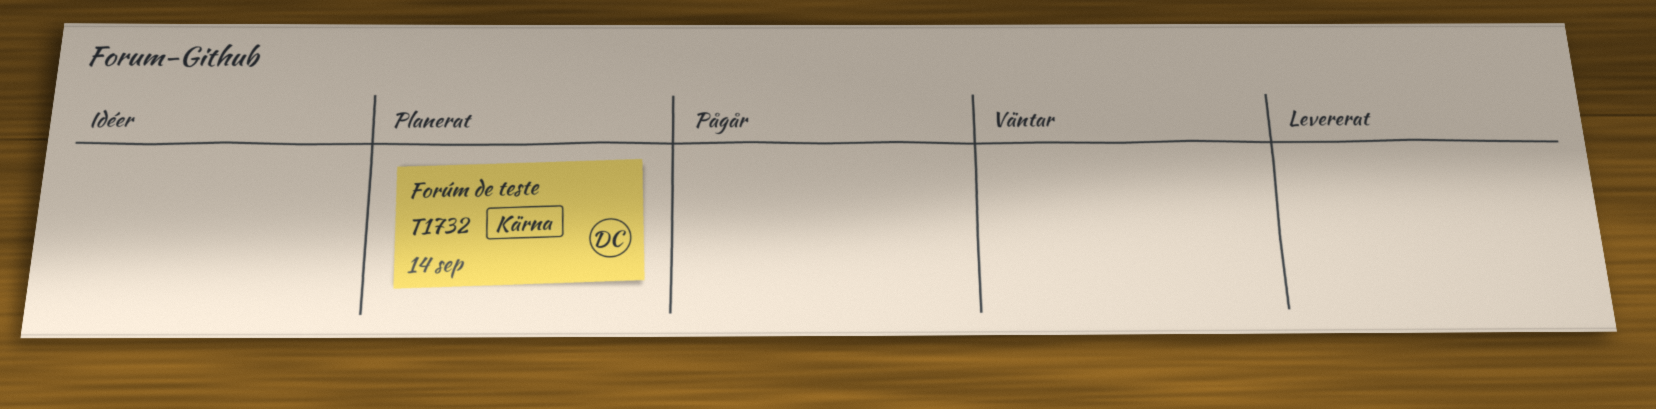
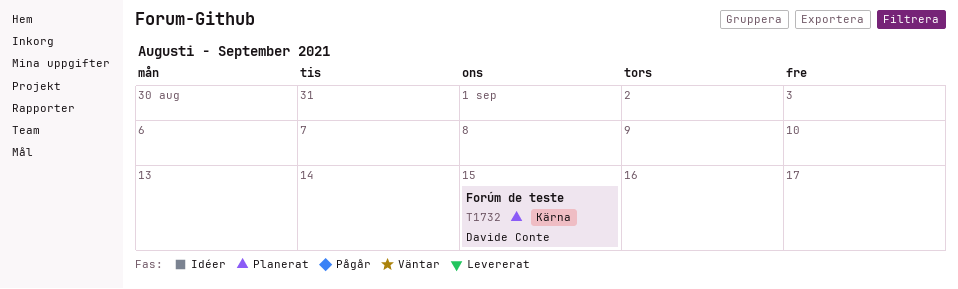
T1732, due: Sep 14 -> Sep 15

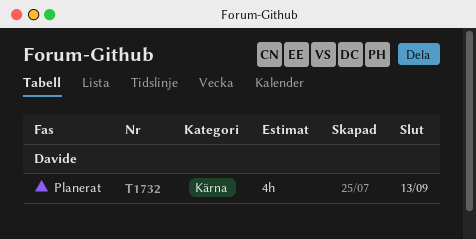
T1732, due: Sep 15 -> Sep 13

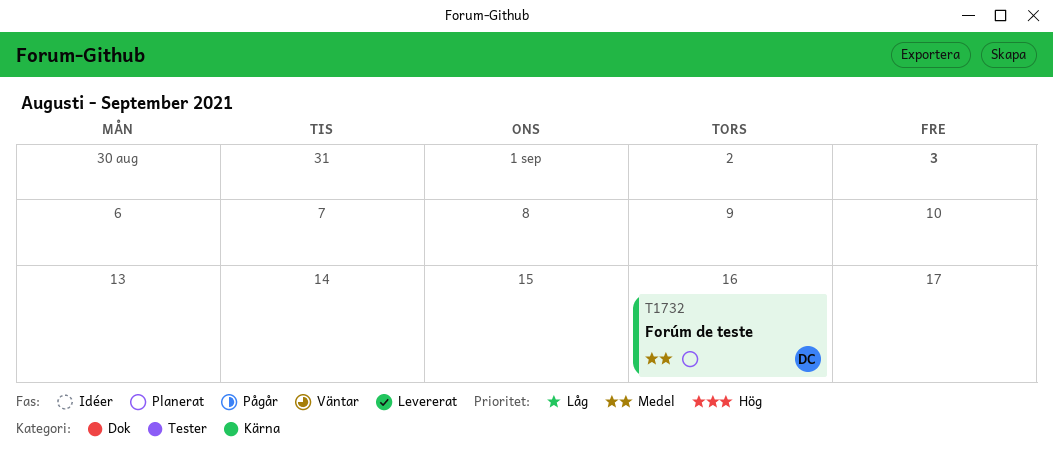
T1732, due: Sep 13 -> Sep 16

